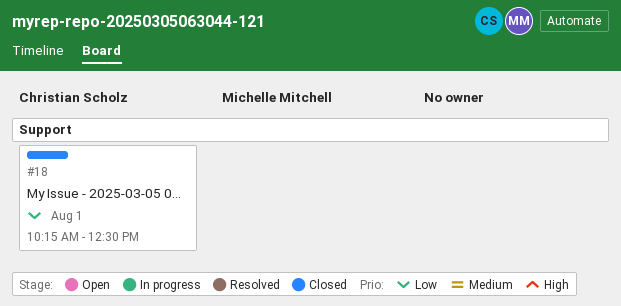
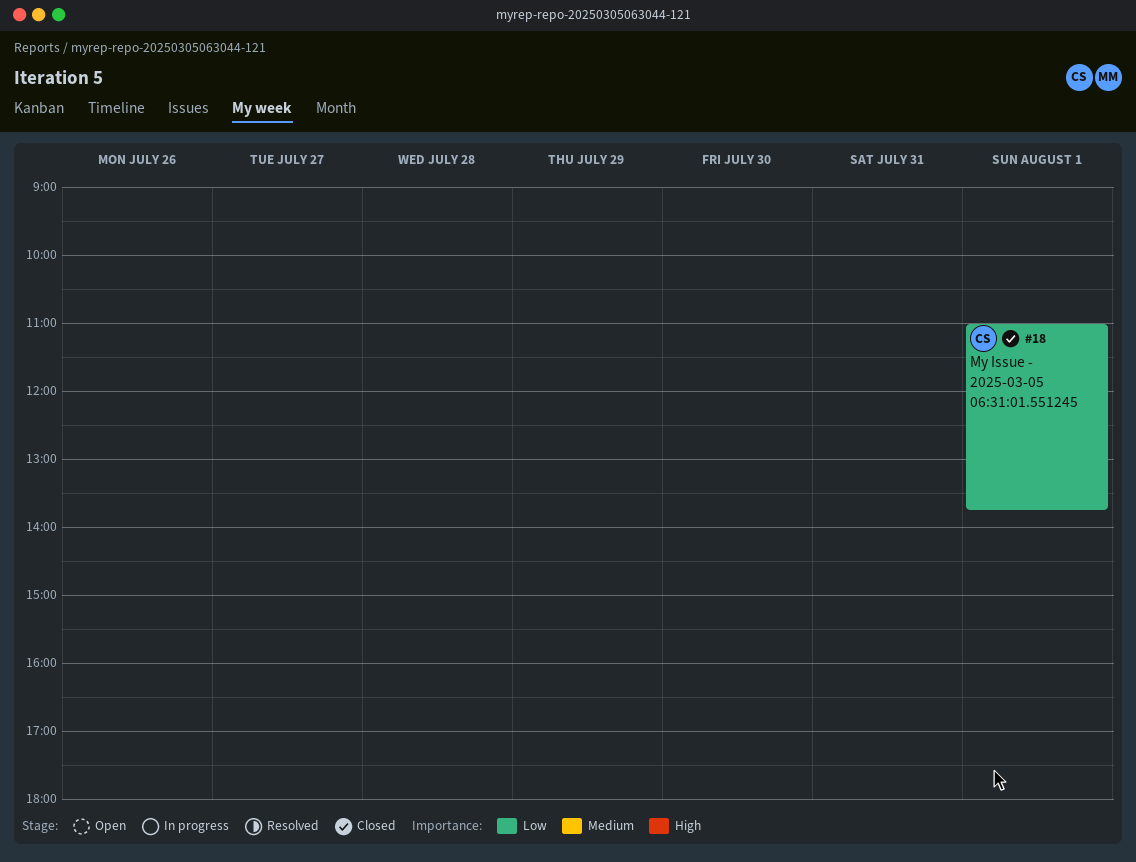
#18, begins: 10:15 -> 11:00
#18, ends: 12:30 -> 13:45

